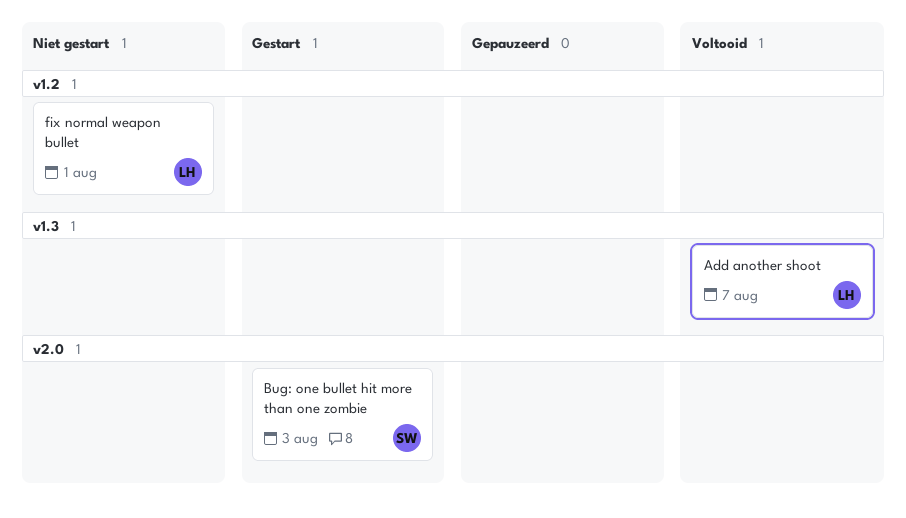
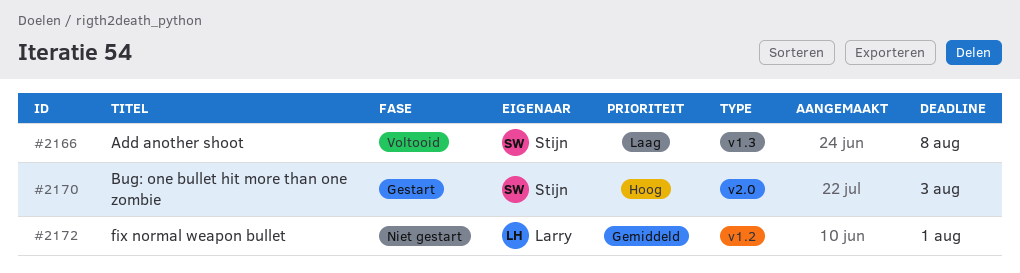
Add another shoot, owner: Larry -> Stijn
Add another shoot, due: Aug 7 -> Aug 8

